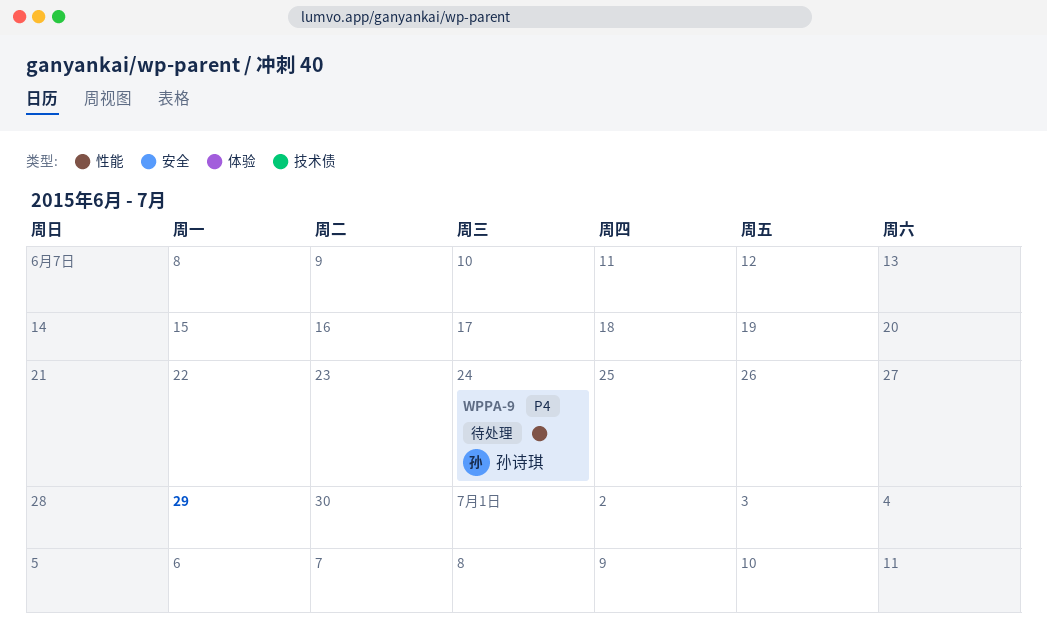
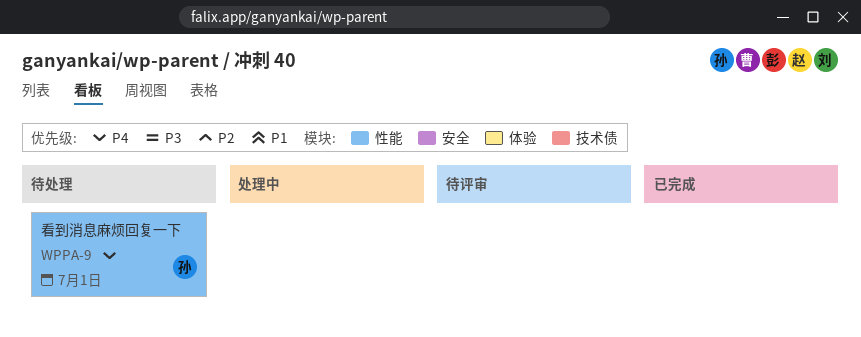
WPPA-9, due: Jun 24 -> Jul 1

